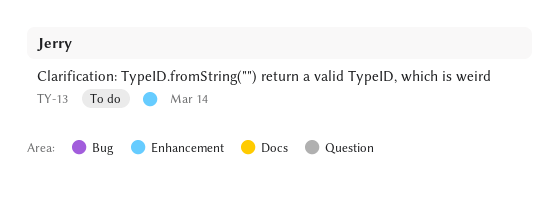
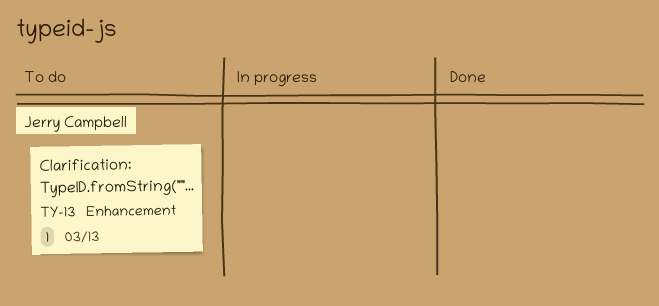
TY-13, due: Mar 14 -> Mar 13

